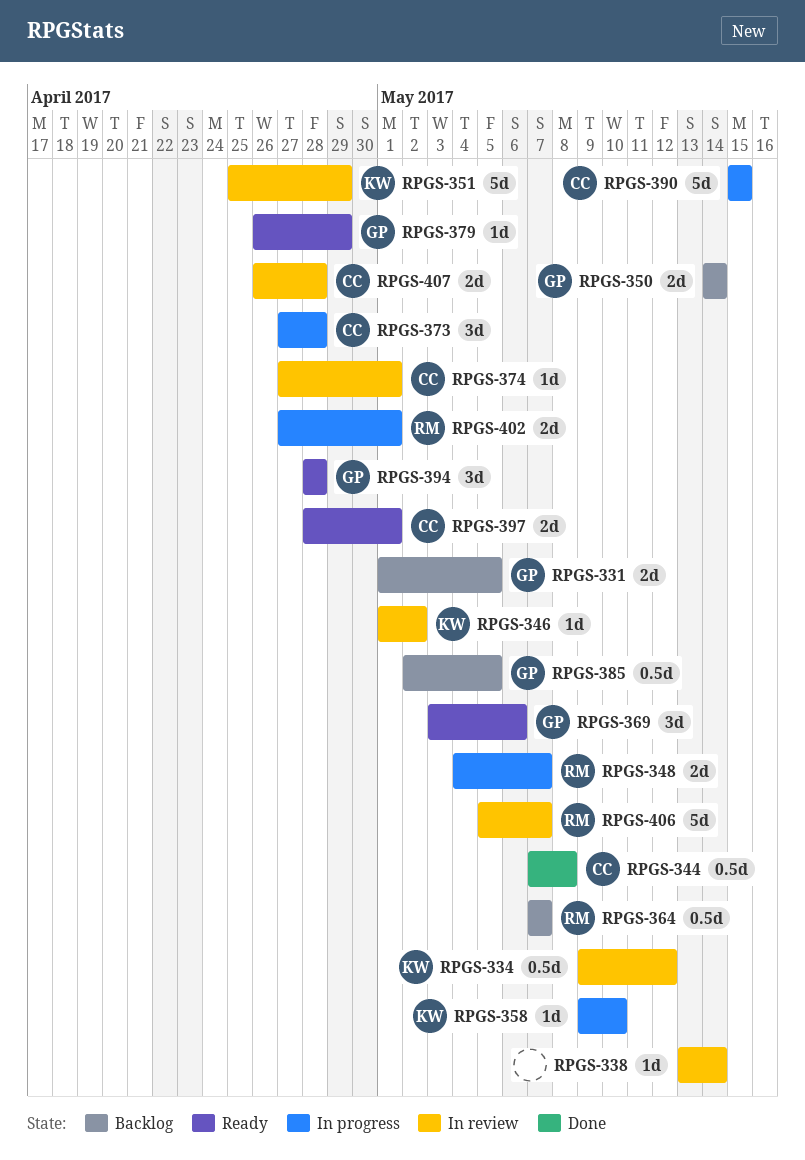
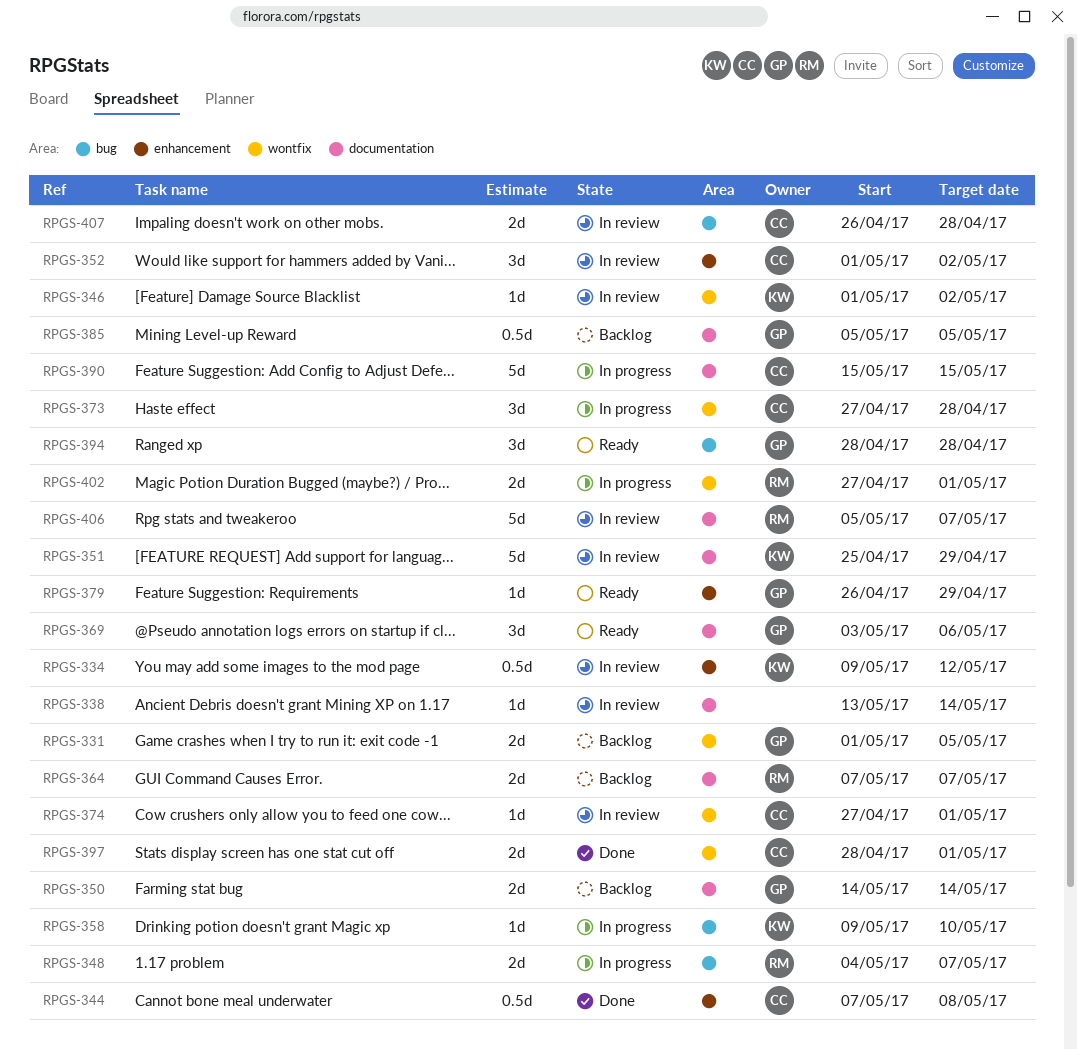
RPGS-352: none -> present
RPGS-364, estimate: 0.5d -> 2d
RPGS-385, start: May 2 -> May 5
RPGS-397, status: Ready -> Done

